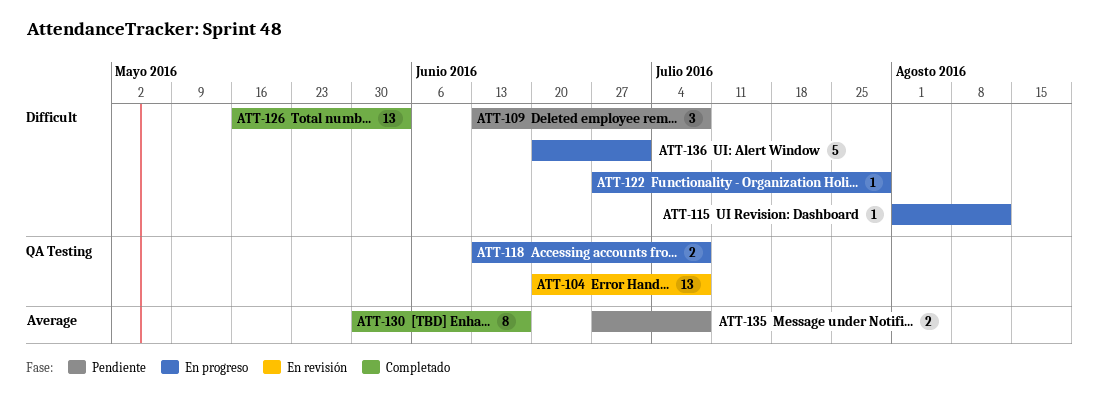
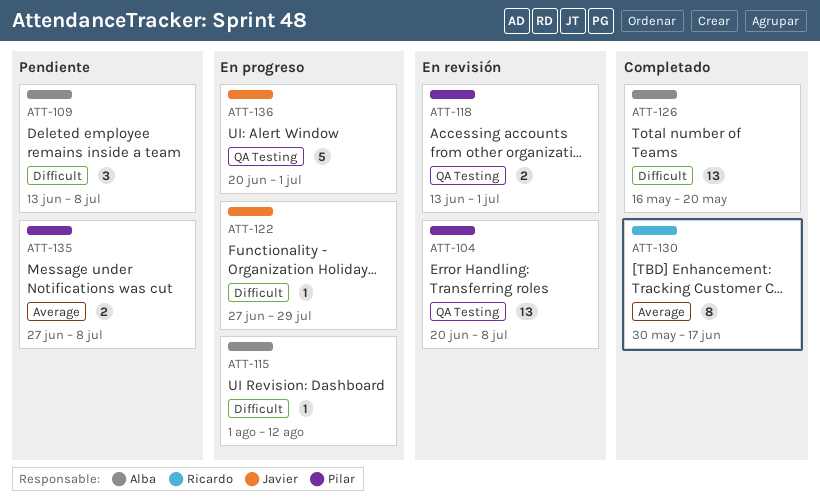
ATT-118, status: En progreso -> En revisión
ATT-118, due: Jul 8 -> Jul 1
ATT-126, due: Jun 3 -> May 20
ATT-136, label: Difficult -> QA Testing

